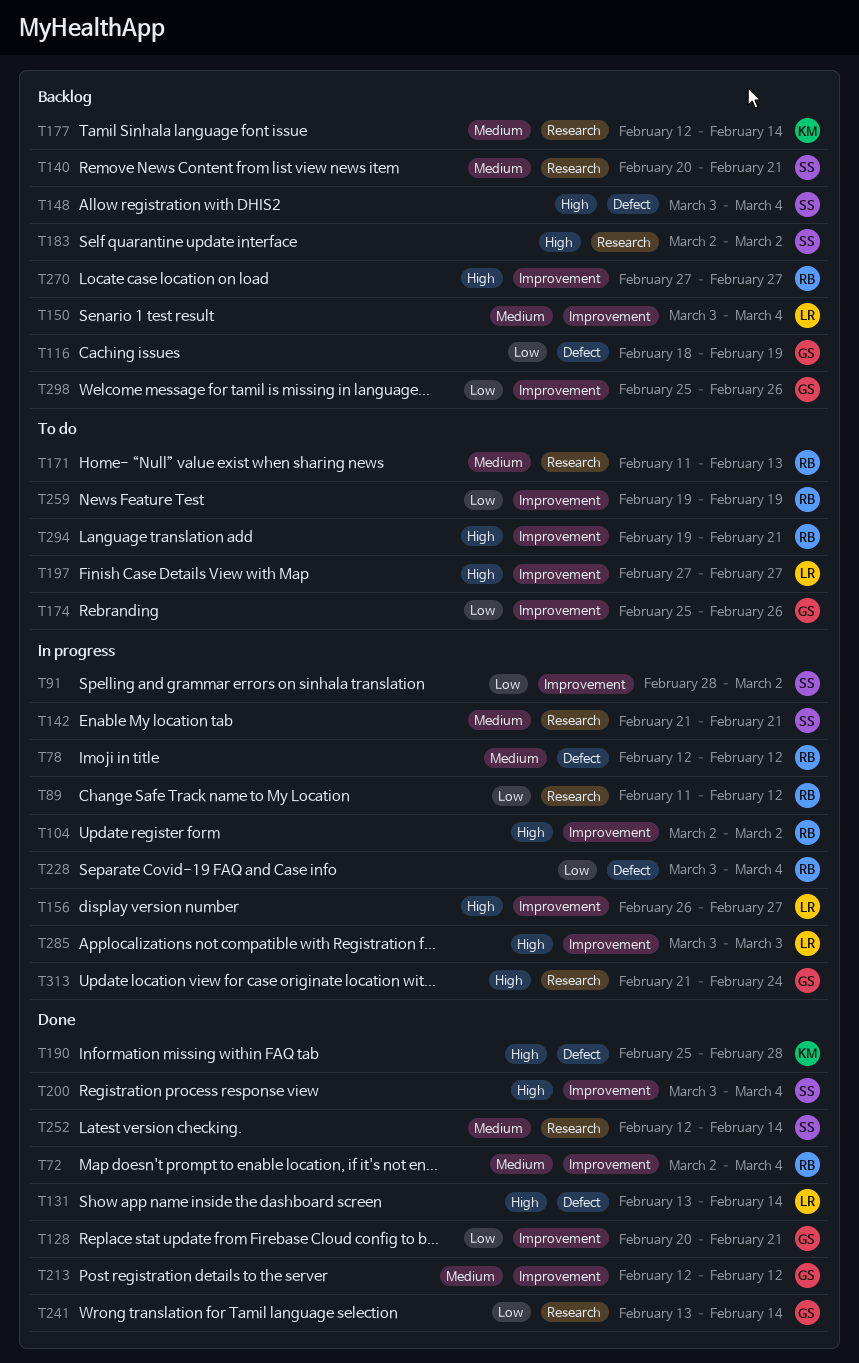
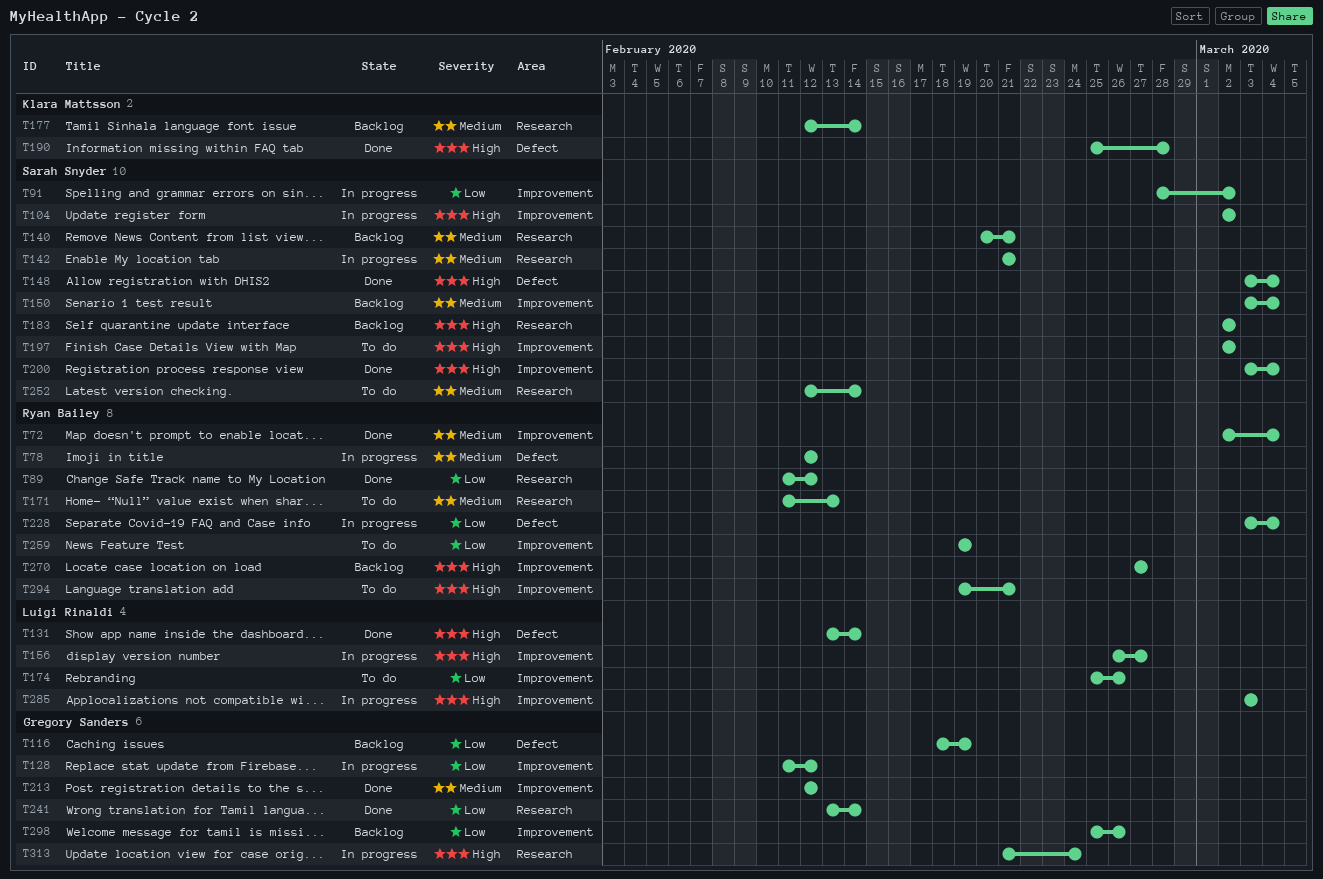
T89, status: In progress -> Done
T104, owner: Ryan Bailey -> Sarah Snyder
T128, status: Done -> In progress
T128, start: Feb 20 -> Feb 11
T128, due: Feb 21 -> Feb 12
T148, status: Backlog -> Done
T150, owner: Luigi Rinaldi -> Sarah Snyder
T174, owner: Gregory Sanders -> Luigi Rinaldi
T197, owner: Luigi Rinaldi -> Sarah Snyder
T197, start: Feb 27 -> Mar 2
T197, due: Feb 27 -> Mar 2
T252, status: Done -> To do

